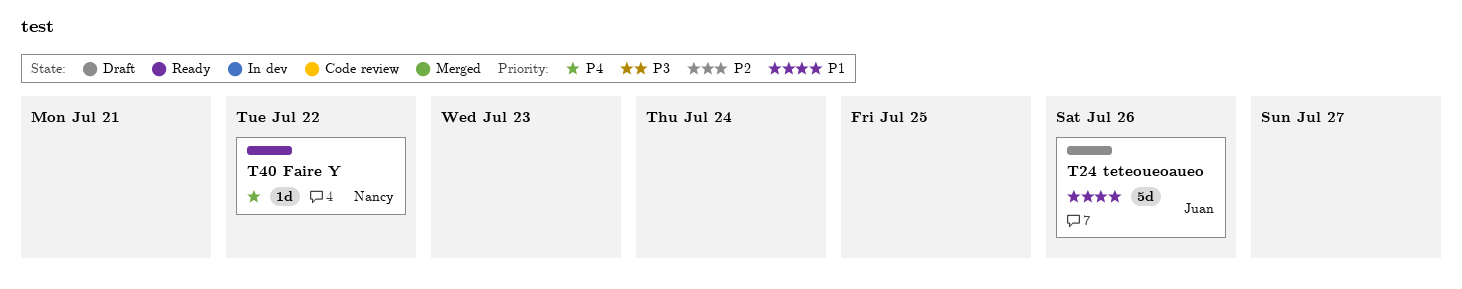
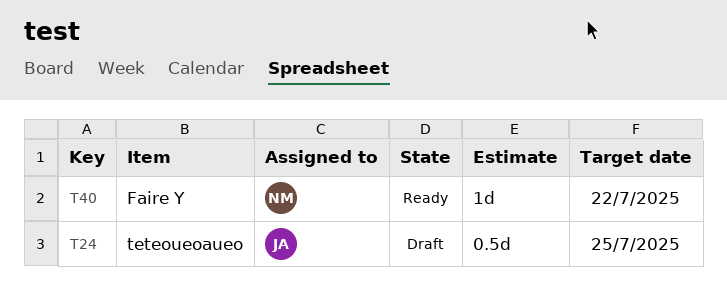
T24, estimate: 5d -> 0.5d
T24, due: Jul 26 -> Jul 25

